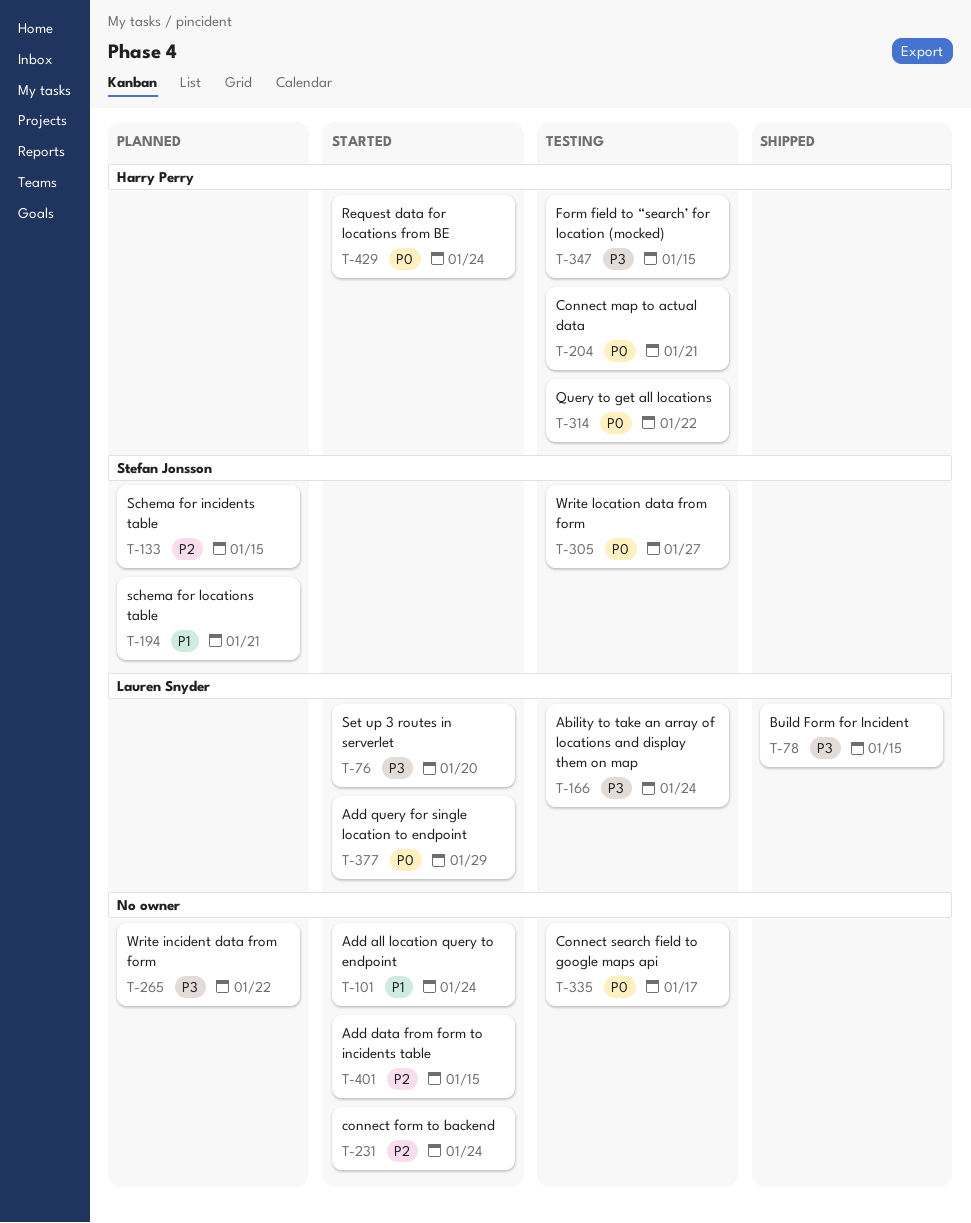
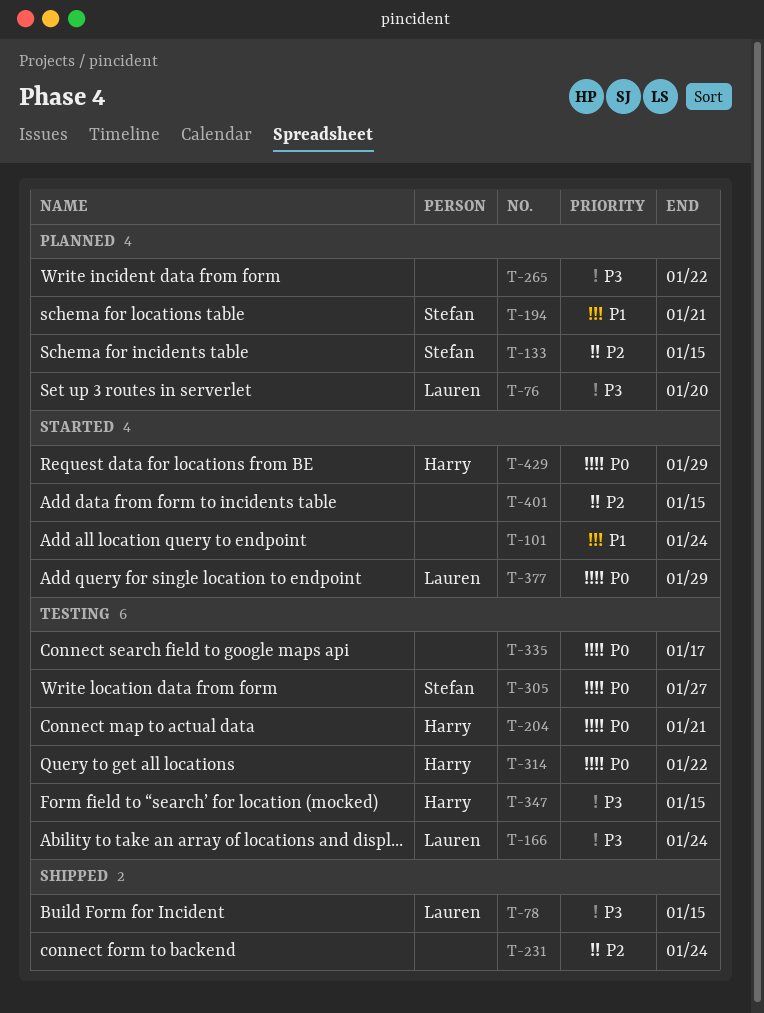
T-76, status: Started -> Planned
T-231, status: Started -> Shipped
T-429, due: Jan 24 -> Jan 29

